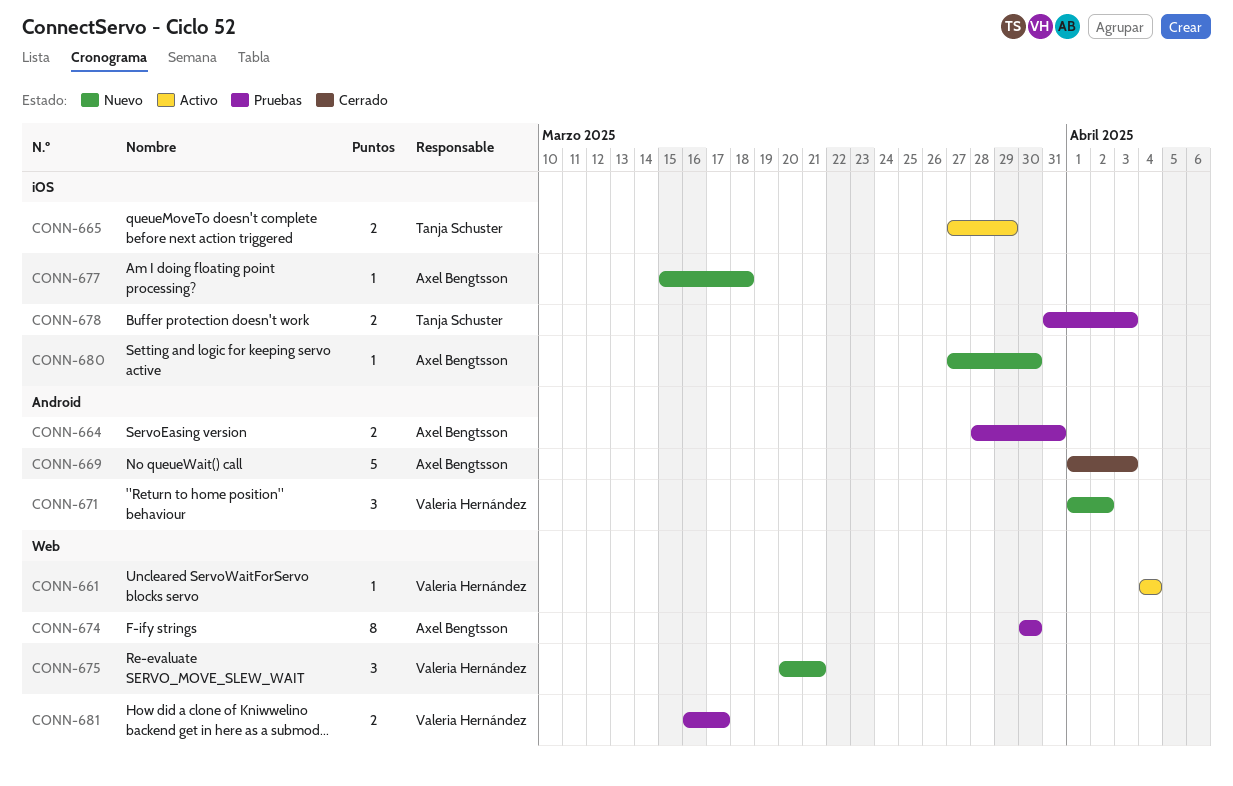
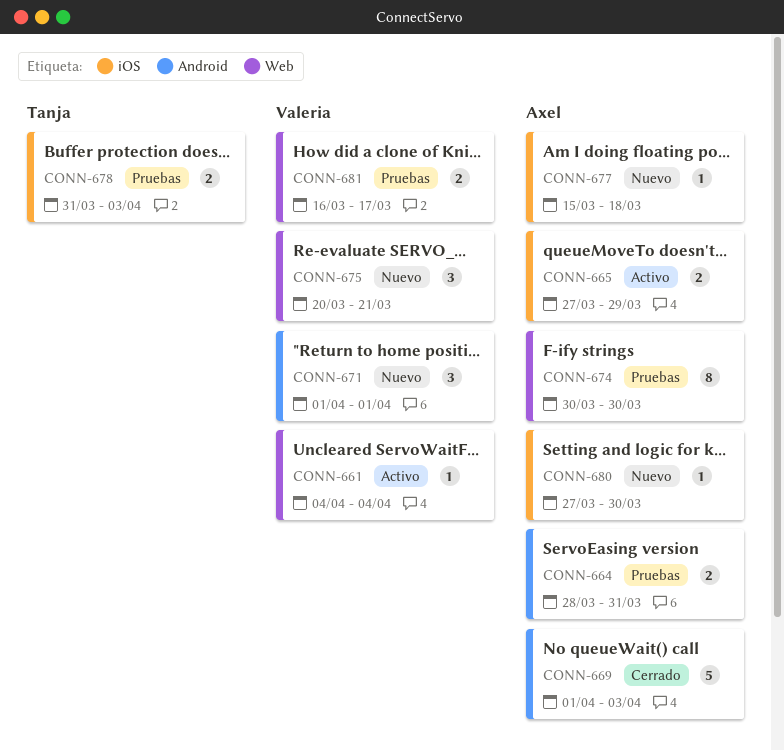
CONN-665, owner: Tanja Schuster -> Axel Bengtsson
CONN-671, due: Apr 2 -> Apr 1

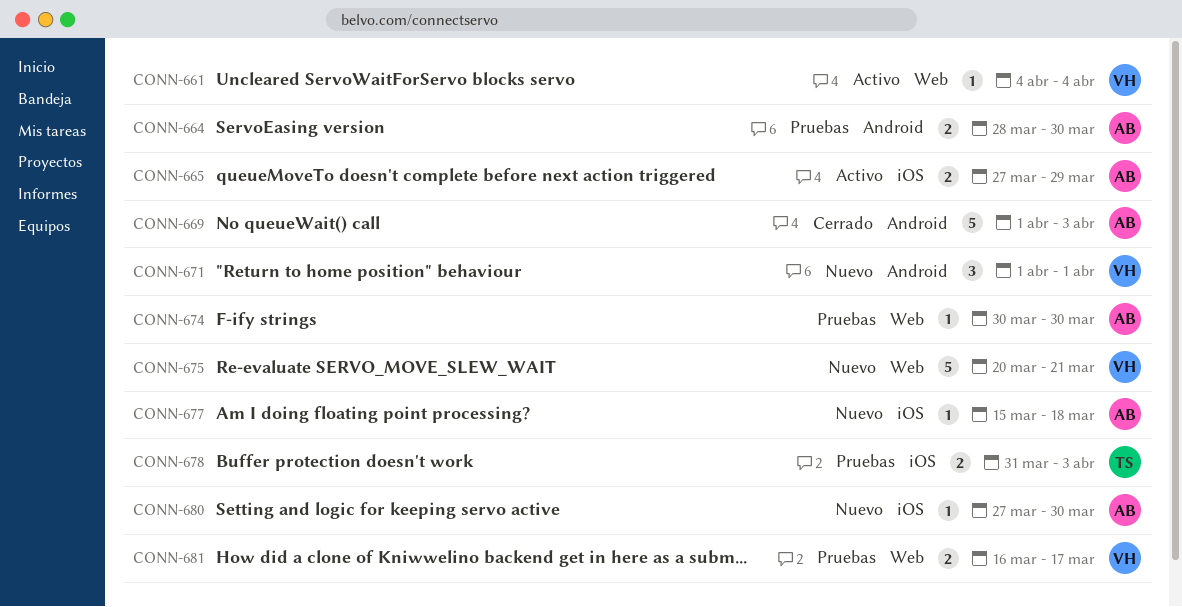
CONN-664, due: Mar 31 -> Mar 30
CONN-674, estimate: 8 -> 1
CONN-675, estimate: 3 -> 5

